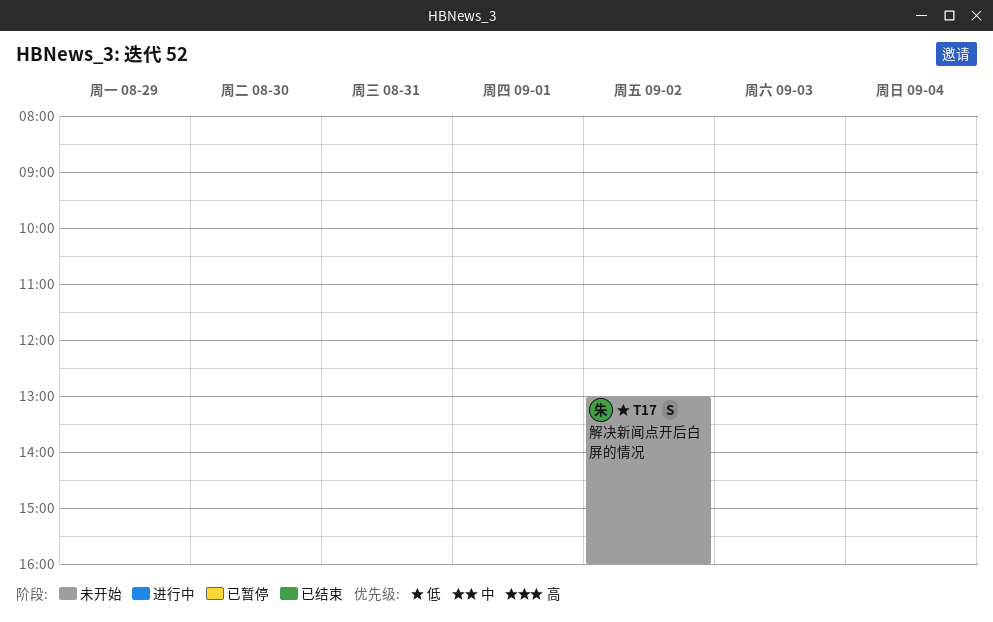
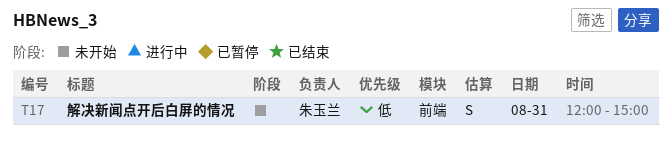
T17, day: Sep 2 -> Aug 31
T17, begins: 13:00 -> 12:00
T17, ends: 16:00 -> 15:00

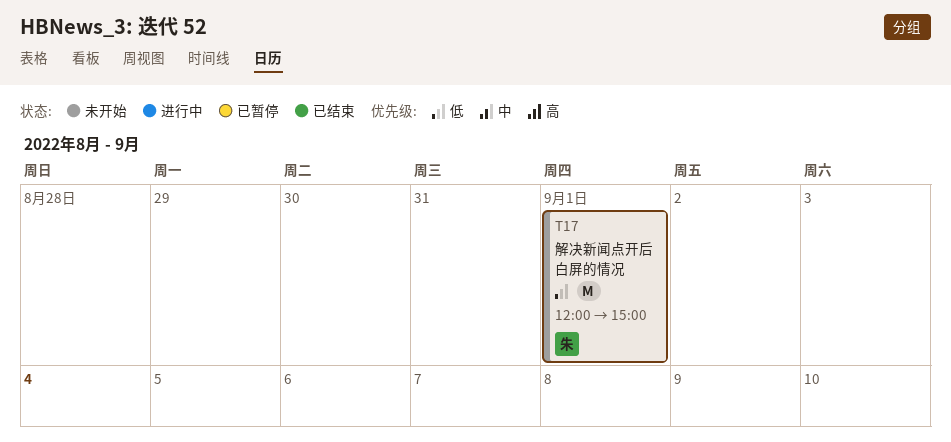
T17, estimate: S -> M
T17, day: Aug 31 -> Sep 1

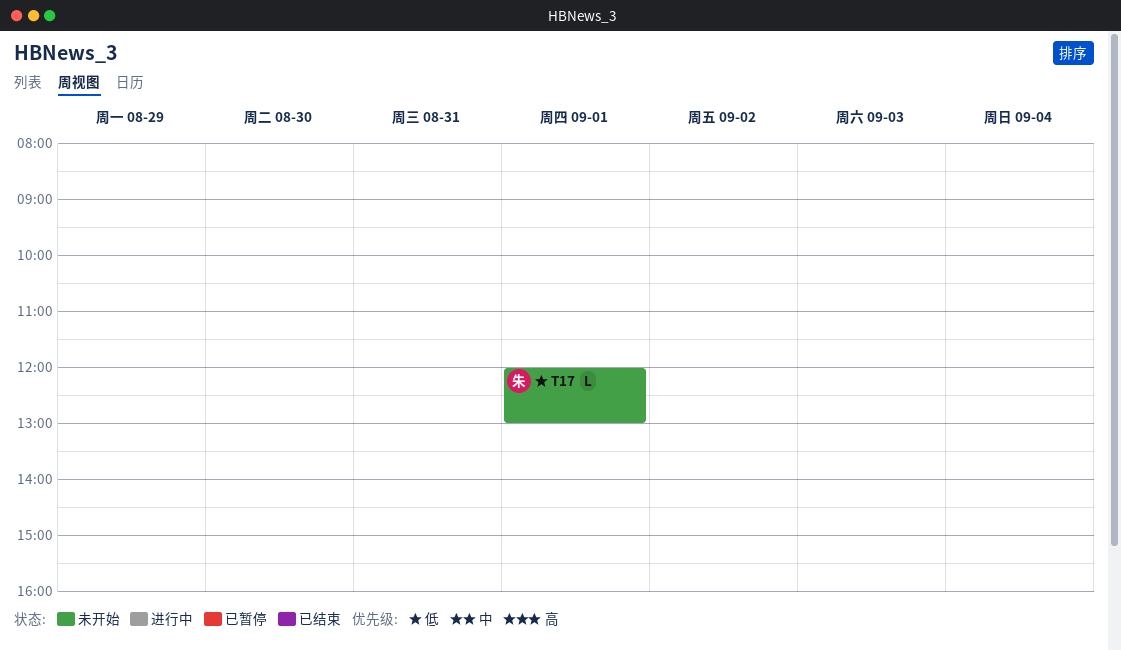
T17, estimate: M -> L
T17, ends: 15:00 -> 13:00

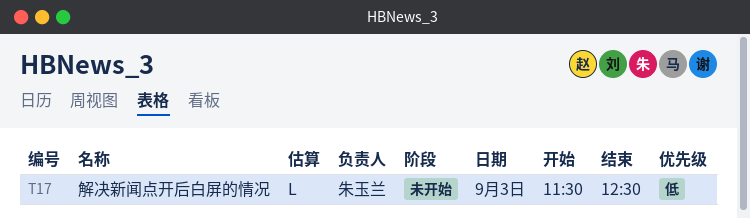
T17, day: Sep 1 -> Sep 3
T17, begins: 12:00 -> 11:30
T17, ends: 13:00 -> 12:30

